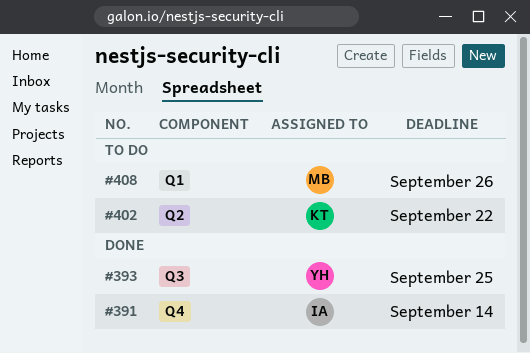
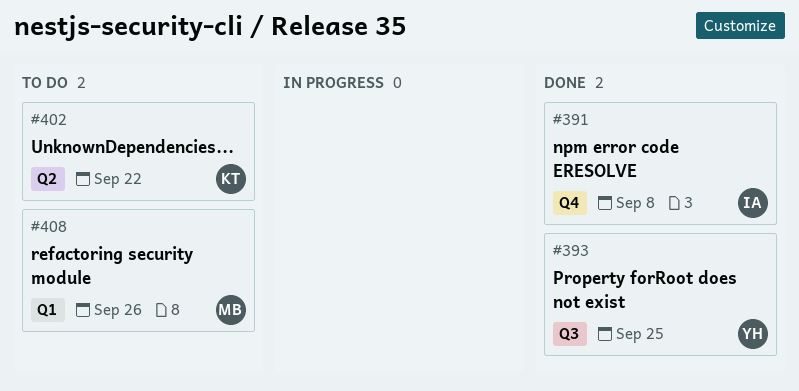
#391, due: Sep 14 -> Sep 8

